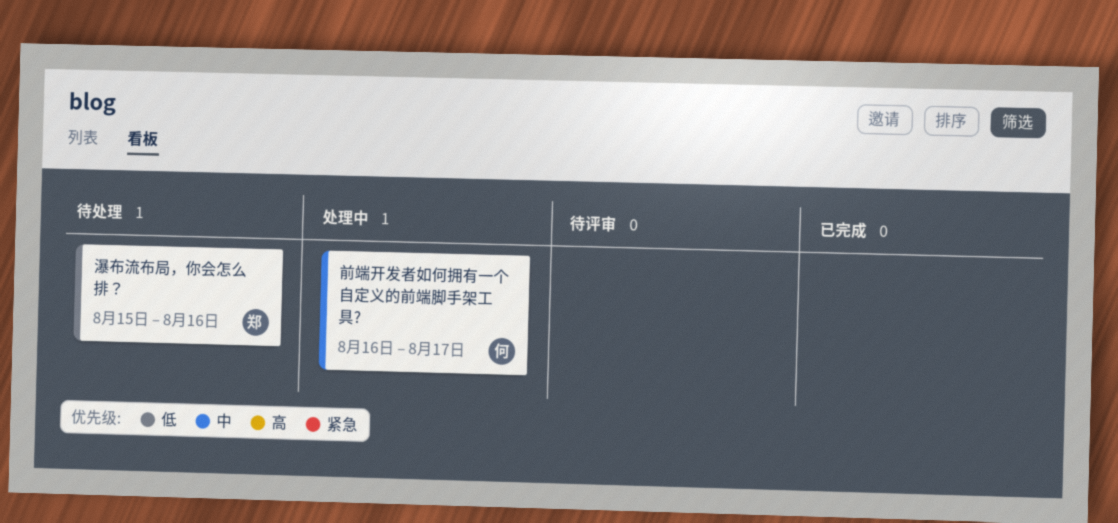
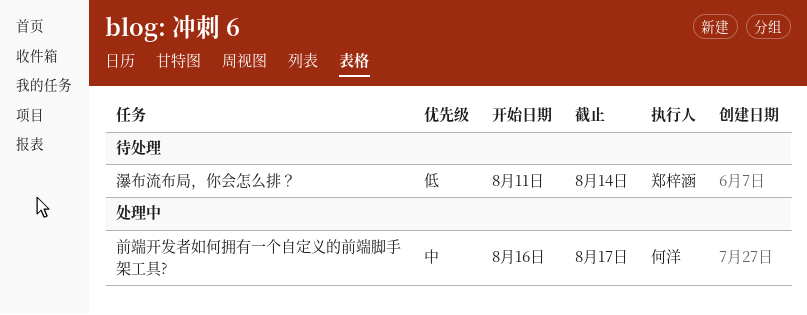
瀑布流布局，你会怎么排？, start: Aug 15 -> Aug 11
瀑布流布局，你会怎么排？, due: Aug 16 -> Aug 14

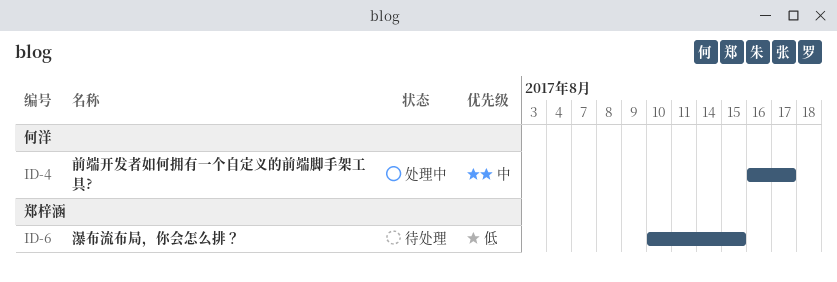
瀑布流布局，你会怎么排？, start: Aug 11 -> Aug 10
瀑布流布局，你会怎么排？, due: Aug 14 -> Aug 15

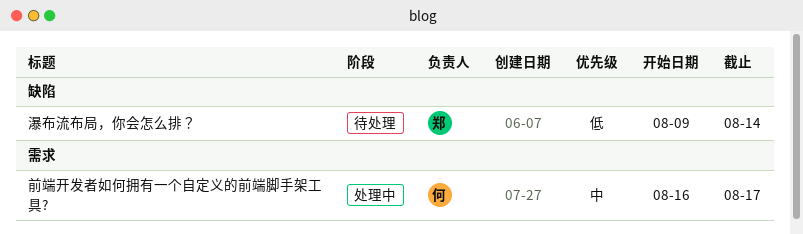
瀑布流布局，你会怎么排？, start: Aug 10 -> Aug 9
瀑布流布局，你会怎么排？, due: Aug 15 -> Aug 14

